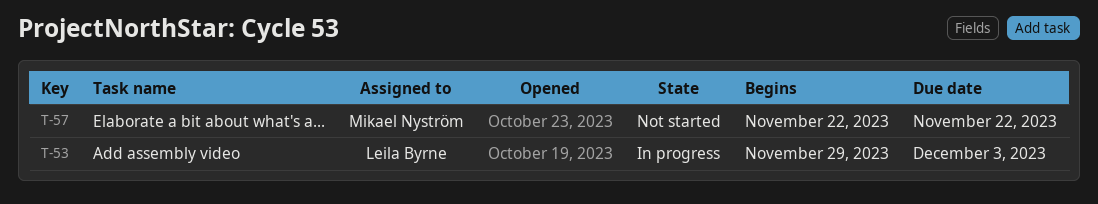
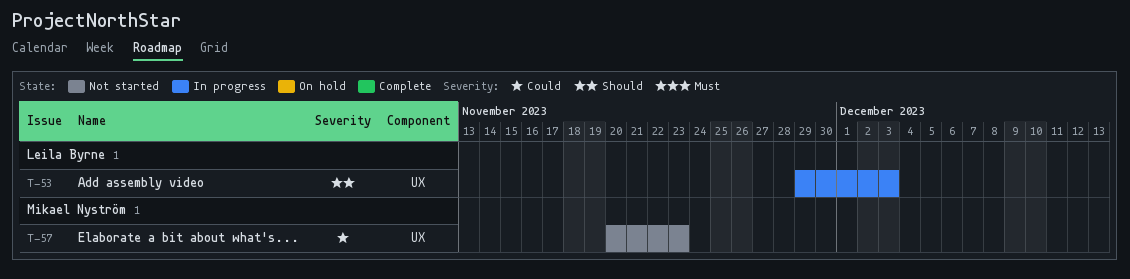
T-57, start: Nov 22 -> Nov 20
T-57, due: Nov 22 -> Nov 23

